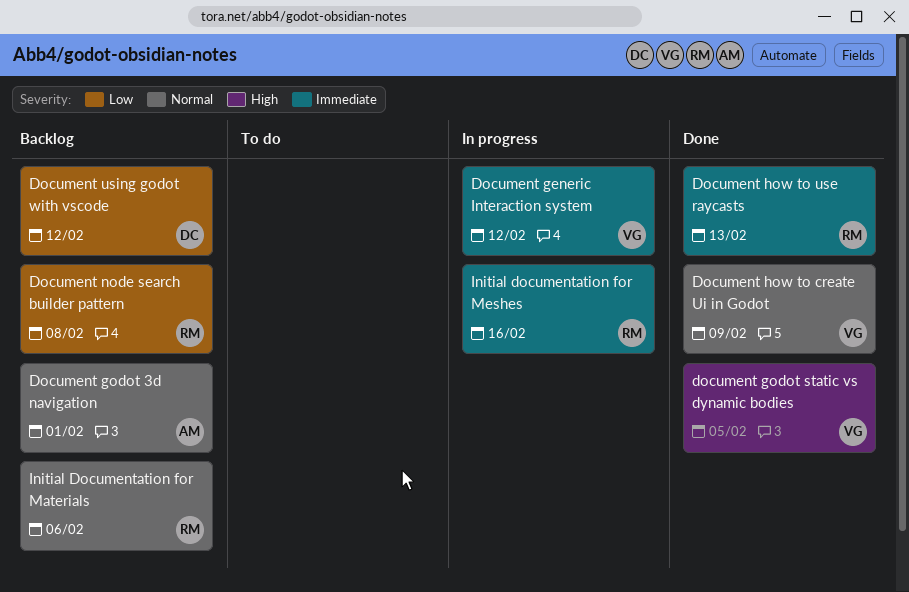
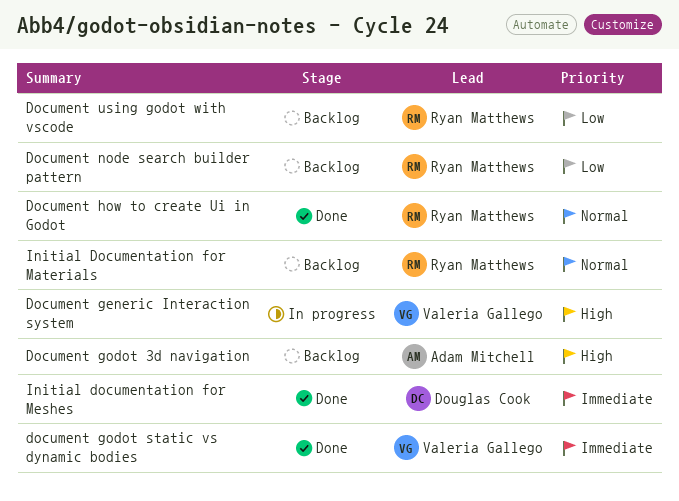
Document generic Interaction system, priority: Immediate -> High
Document godot 3d navigation, priority: Normal -> High
document godot static vs dynamic bodies, priority: High -> Immediate
Document how to create Ui in Godot, owner: Valeria Gallego -> Ryan Matthews
Document how to use raycasts: present -> none
Document using godot with vscode, owner: Douglas Cook -> Ryan Matthews
Initial documentation for Meshes, status: In progress -> Done
Initial documentation for Meshes, owner: Ryan Matthews -> Douglas Cook

